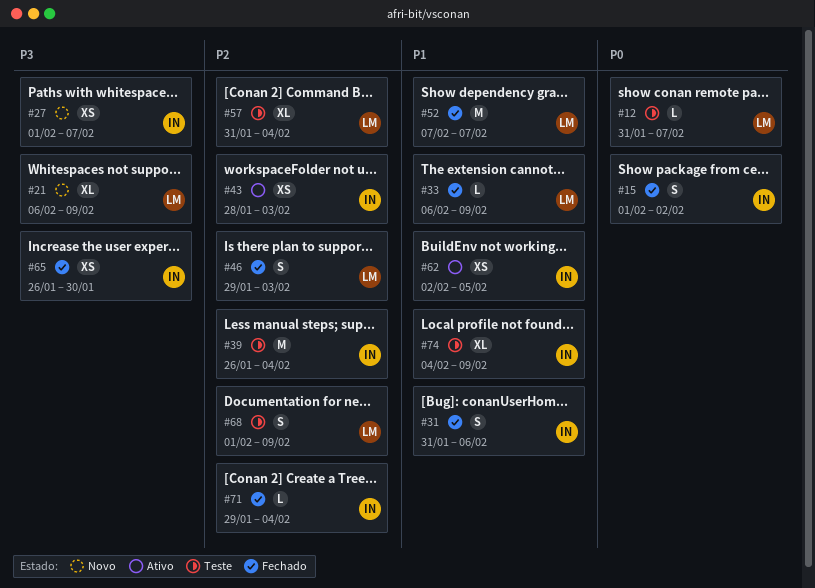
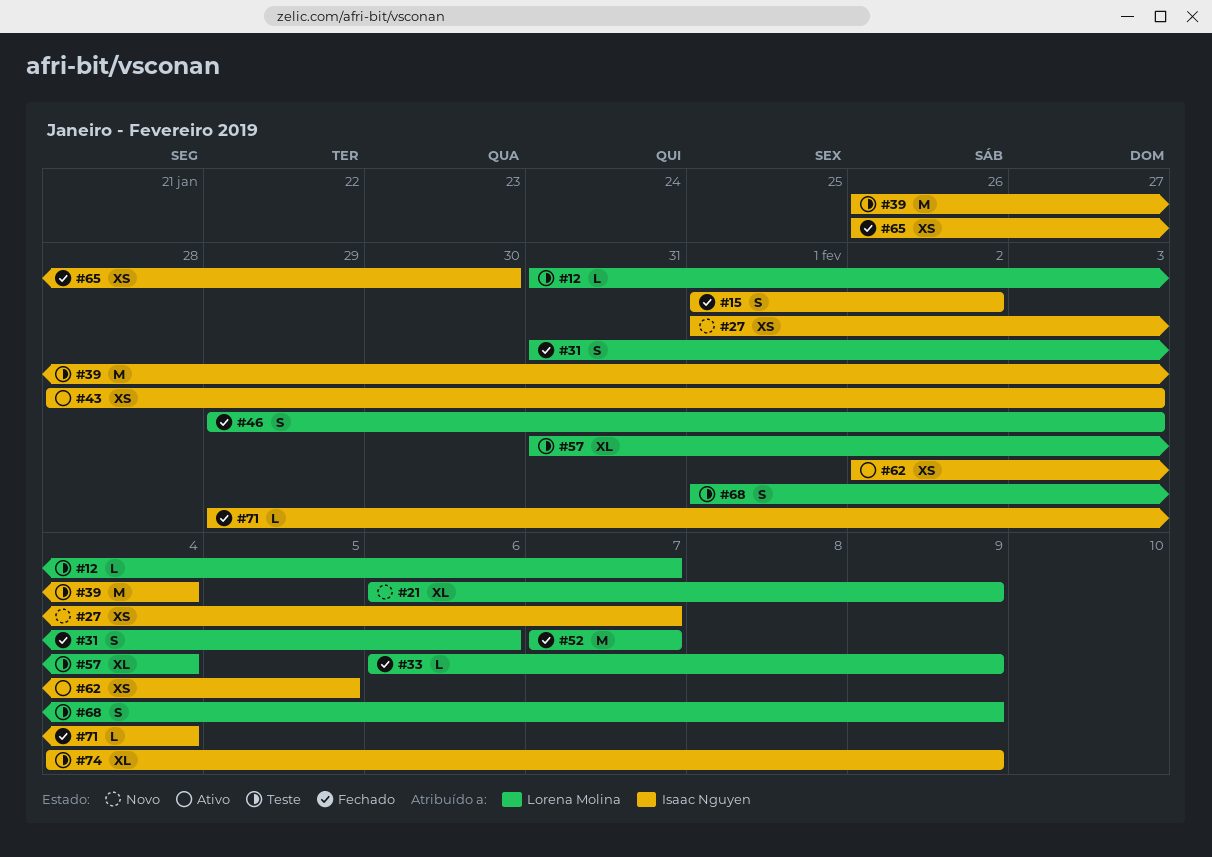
#31, owner: Isaac Nguyen -> Lorena Molina

